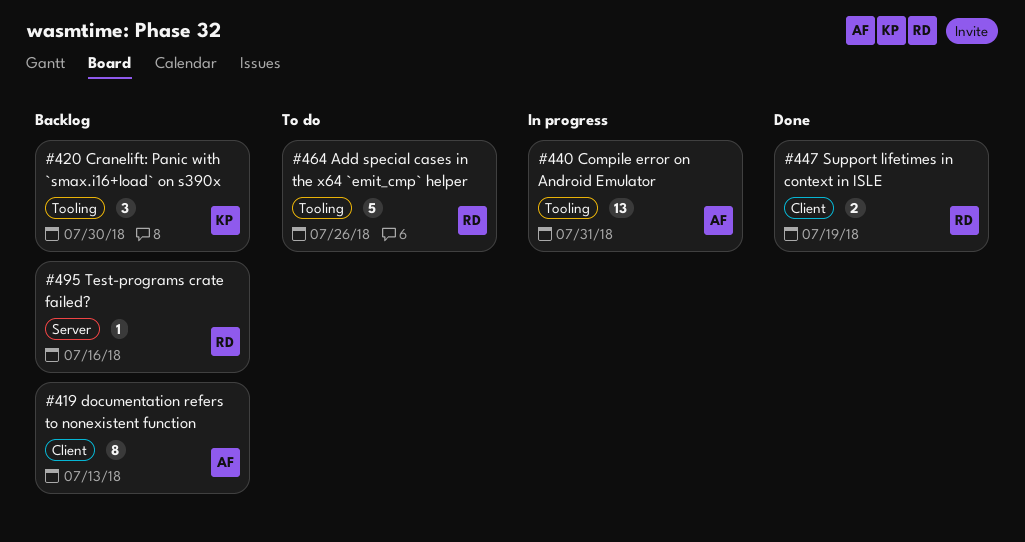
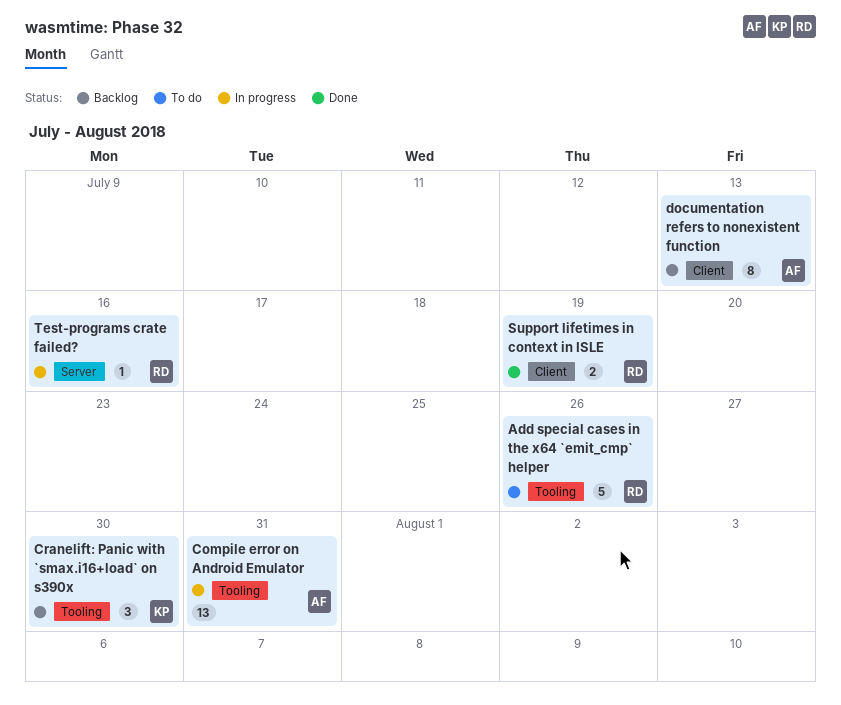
Test-programs crate failed?, status: Backlog -> In progress

